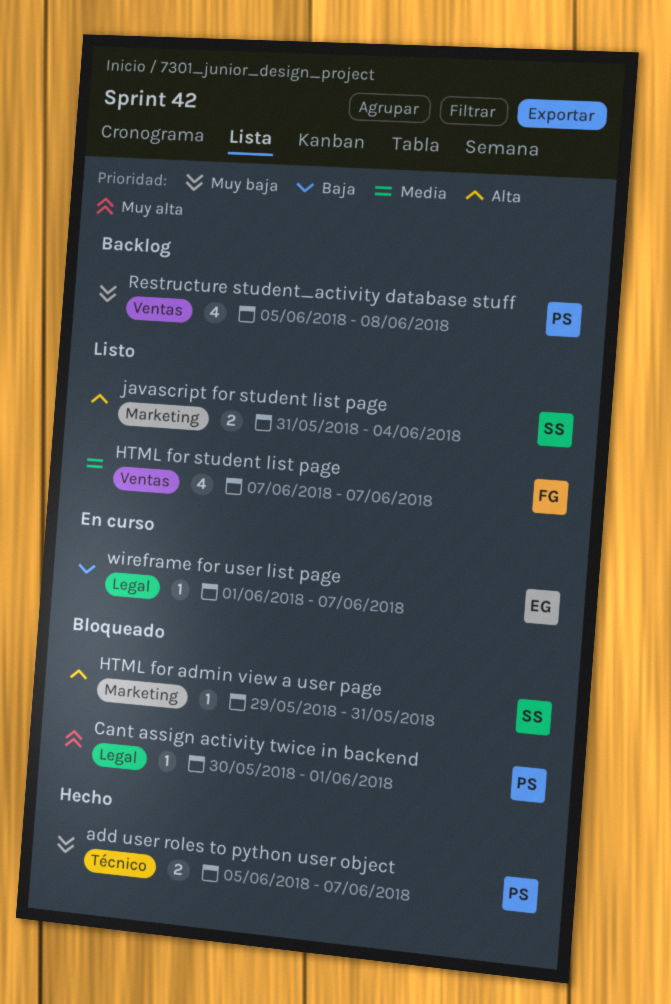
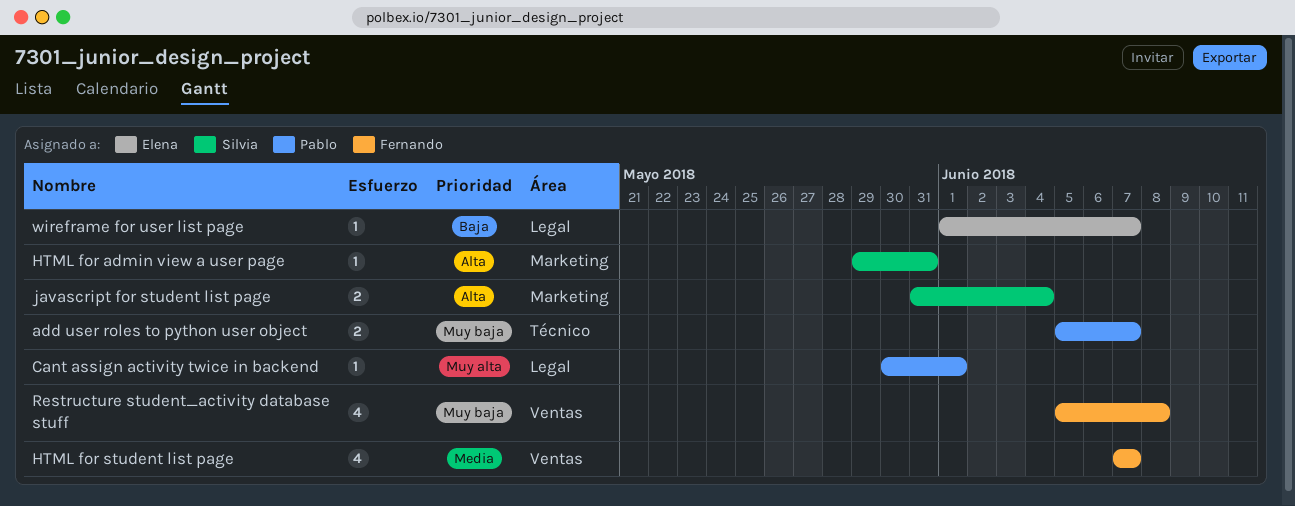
Restructure student_activity database stuff, owner: Pablo -> Fernando

